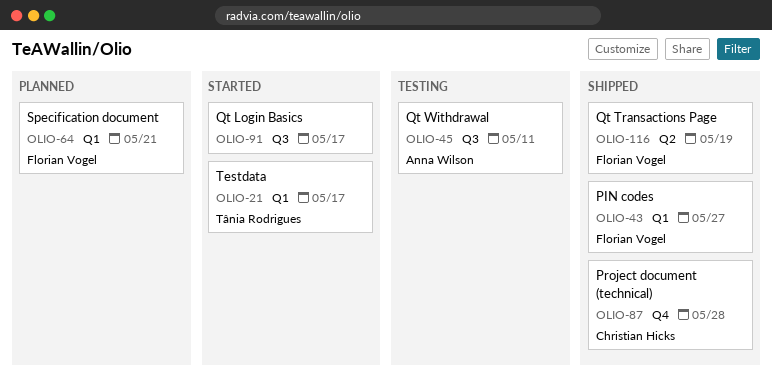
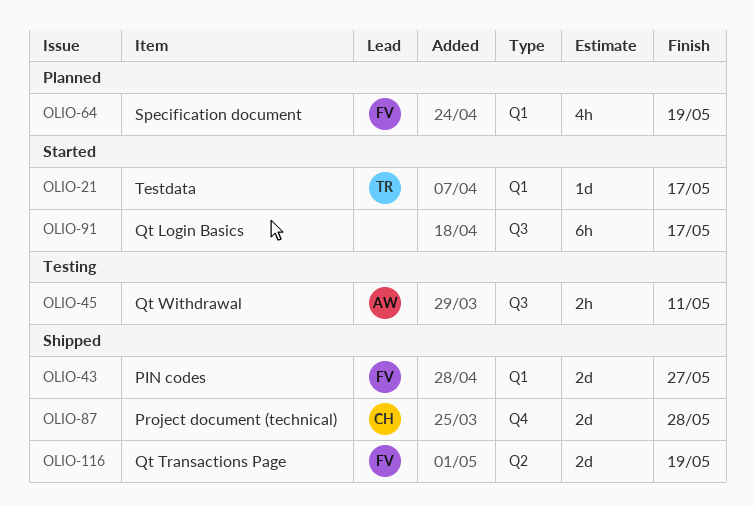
OLIO-64, due: May 21 -> May 19

